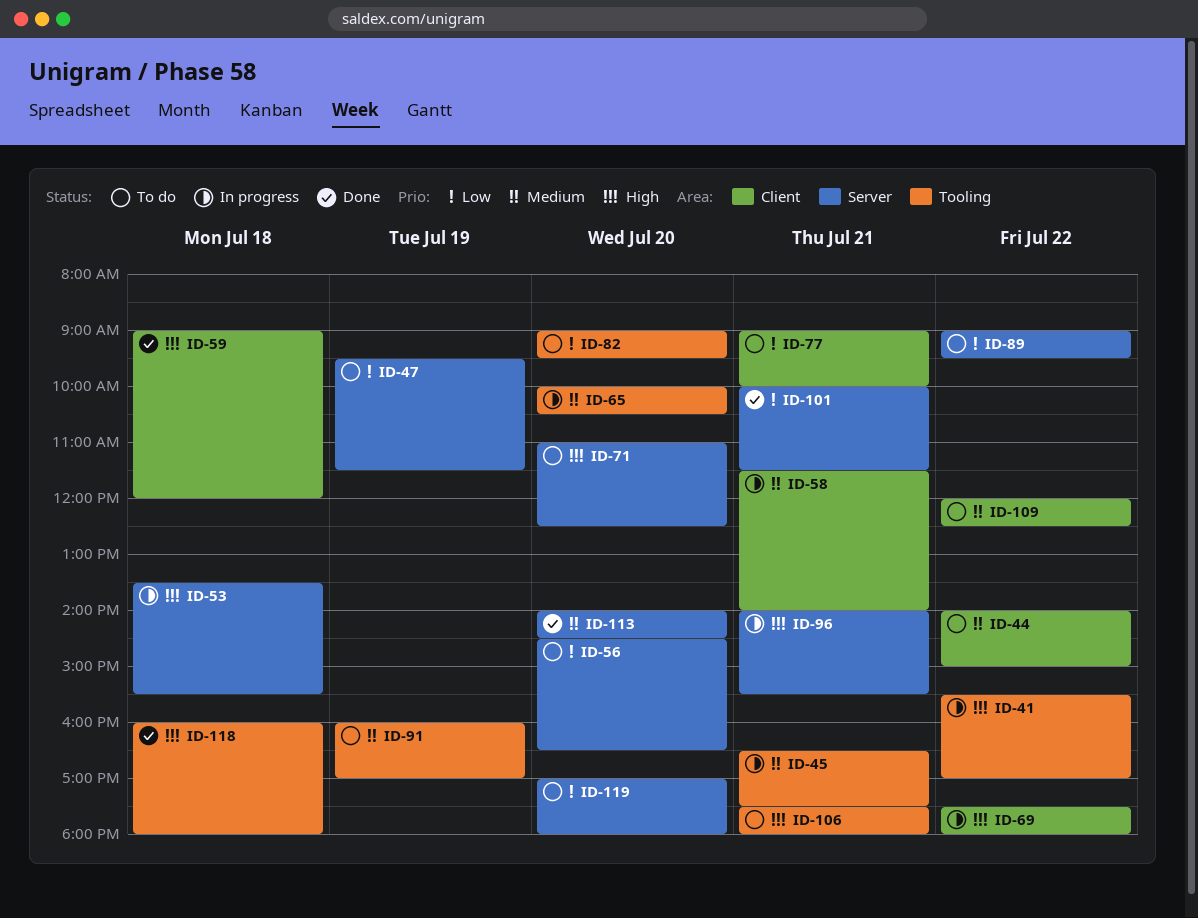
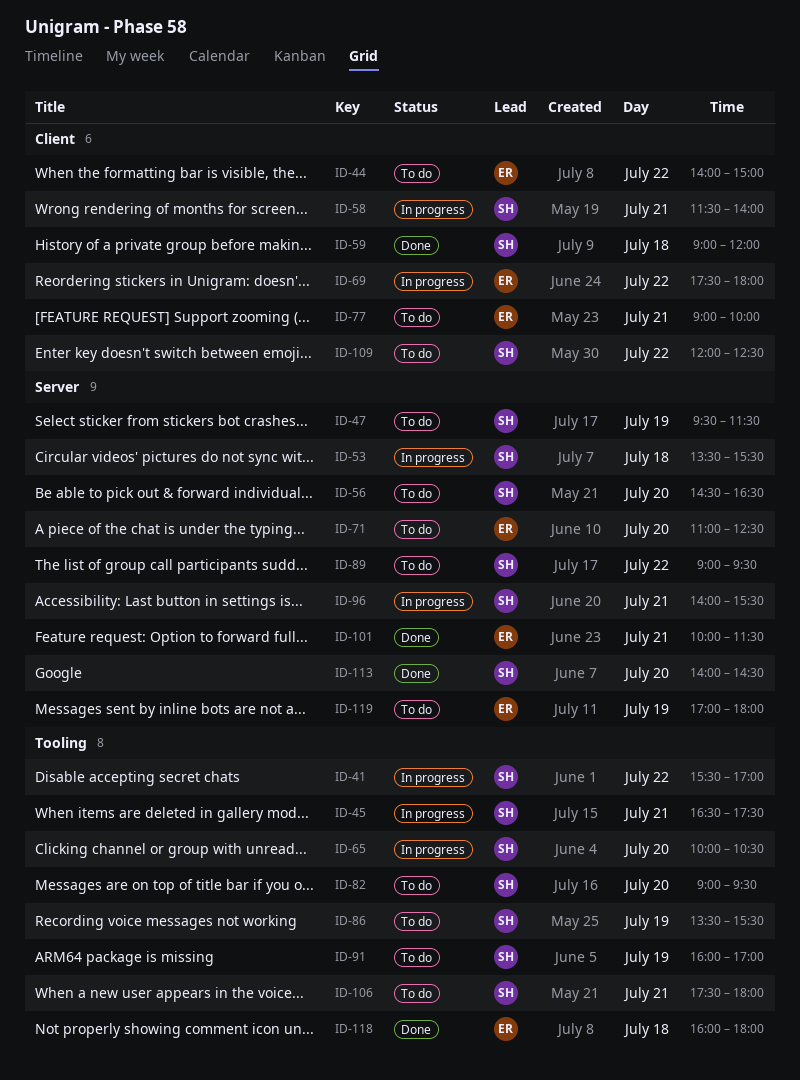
ID-86: none -> present
ID-119, day: Jul 20 -> Jul 19

